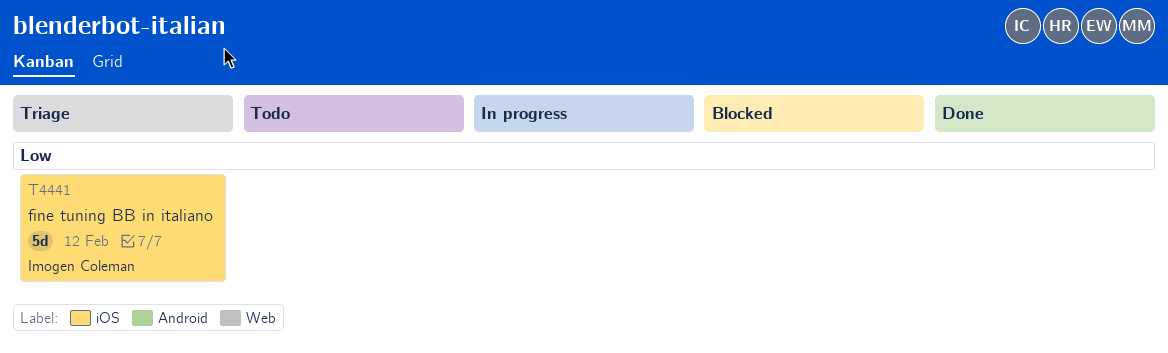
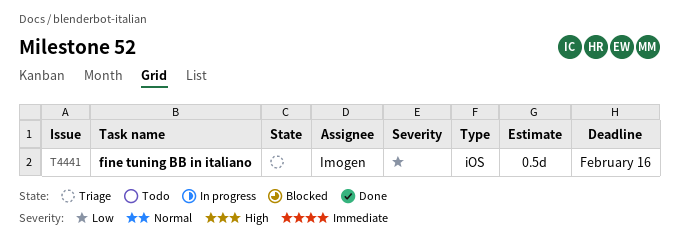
T4441, estimate: 5d -> 0.5d
T4441, due: Feb 12 -> Feb 16

